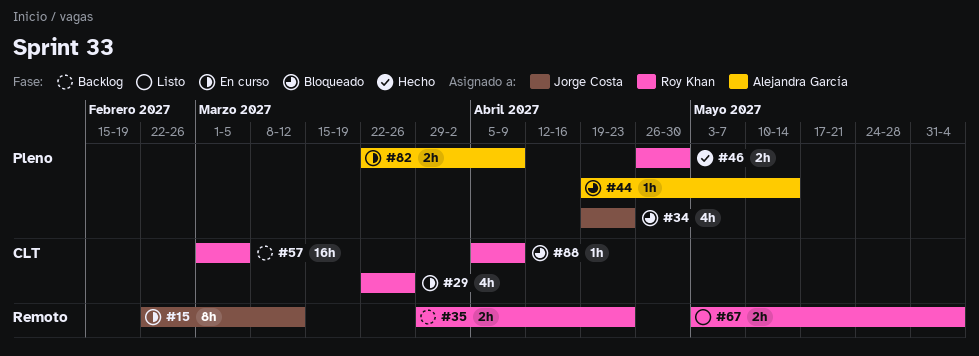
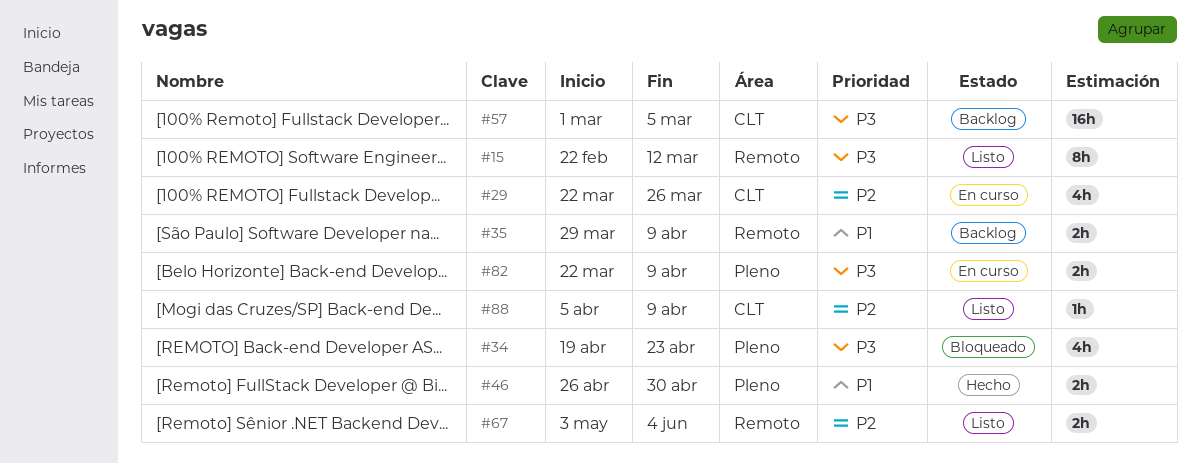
#15, status: En curso -> Listo
#35, due: Apr 23 -> Apr 9
#44: present -> none
#88, status: Bloqueado -> Listo

